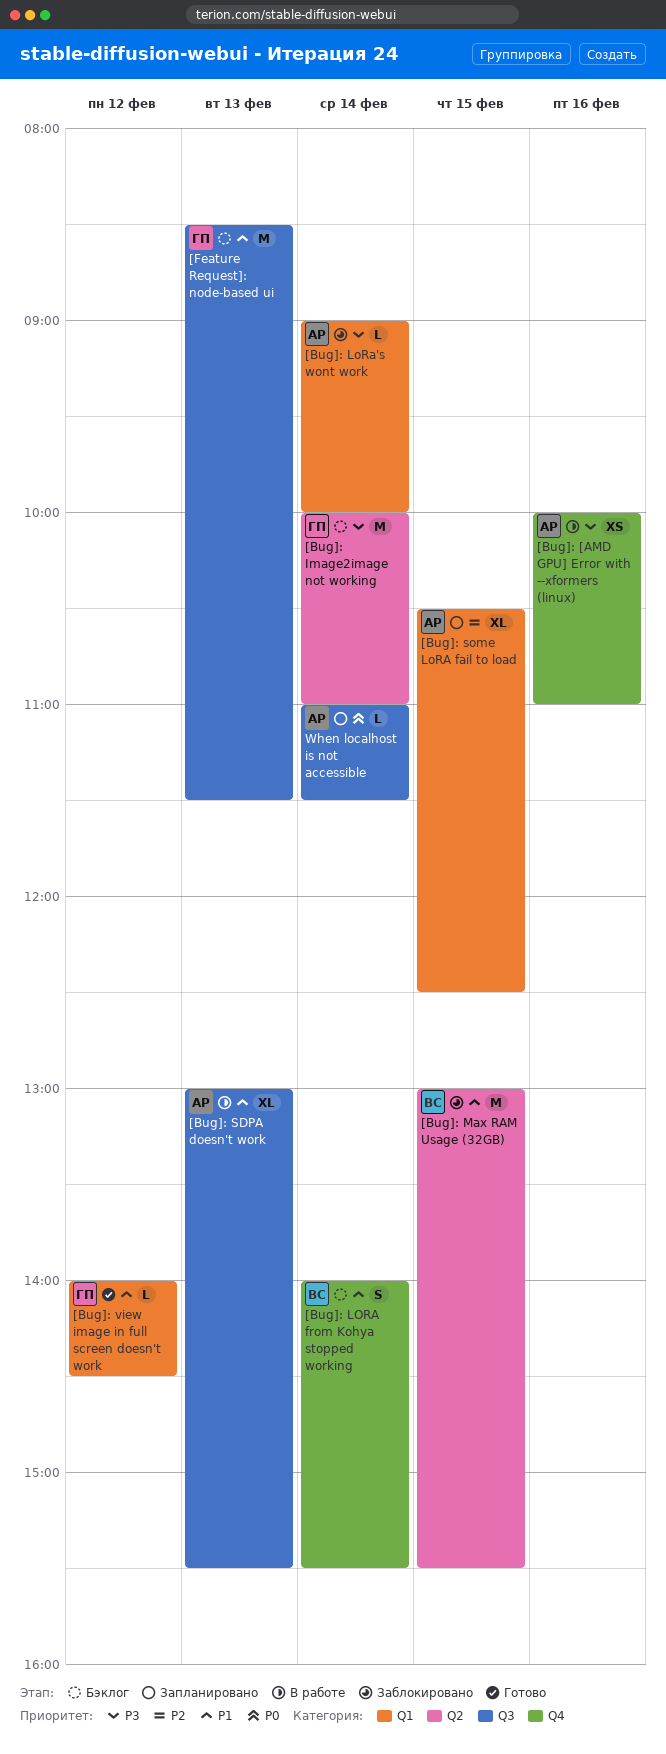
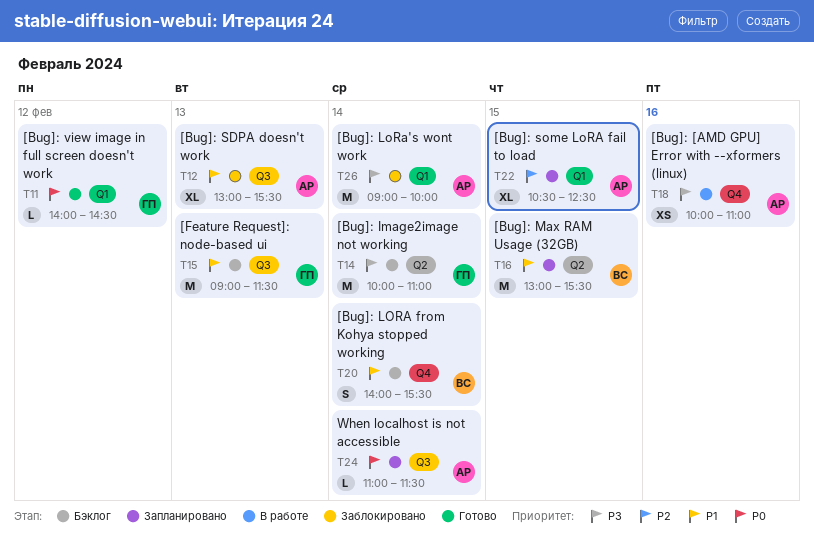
[Bug]: LoRa's wont work, estimate: L -> M
[Bug]: Max RAM Usage (32GB), status: Заблокировано -> Запланировано
[Bug]: SDPA doesn't work, status: В работе -> Заблокировано
[Bug]: view image in full screen doesn't work, priority: P1 -> P0
[Feature Request]: node-based ui, begins: 08:30 -> 09:00

